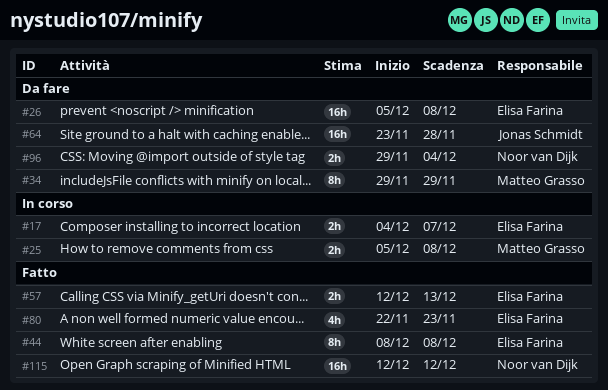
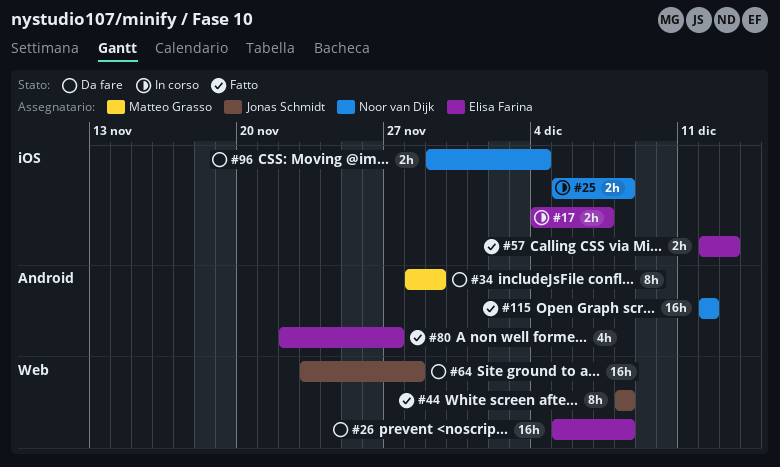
#25, owner: Matteo Grasso -> Noor van Dijk
#34, start: Nov 29 -> Nov 28
#44, owner: Elisa Farina -> Jonas Schmidt
#80, due: Nov 23 -> Nov 27

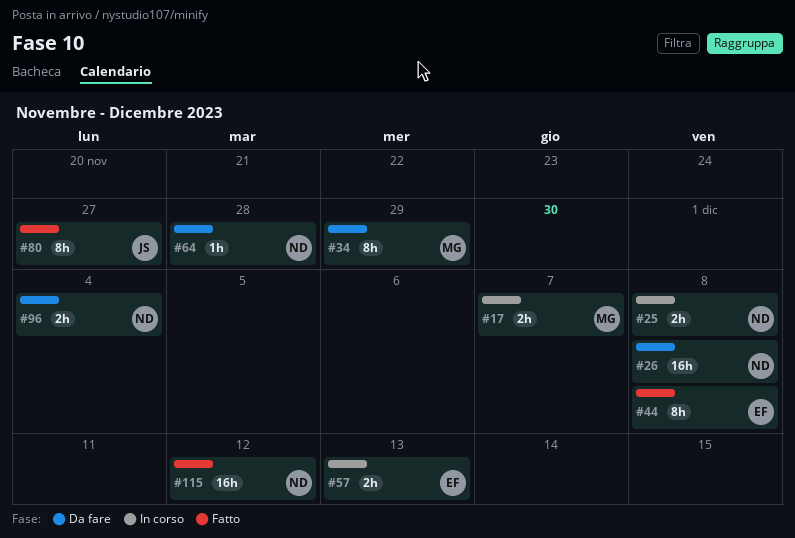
#17, owner: Elisa Farina -> Matteo Grasso
#26, owner: Elisa Farina -> Noor van Dijk
#44, owner: Jonas Schmidt -> Elisa Farina
#57, status: Fatto -> In corso
#64, owner: Jonas Schmidt -> Noor van Dijk
#64, estimate: 16h -> 1h
#80, owner: Elisa Farina -> Jonas Schmidt
#80, estimate: 4h -> 8h

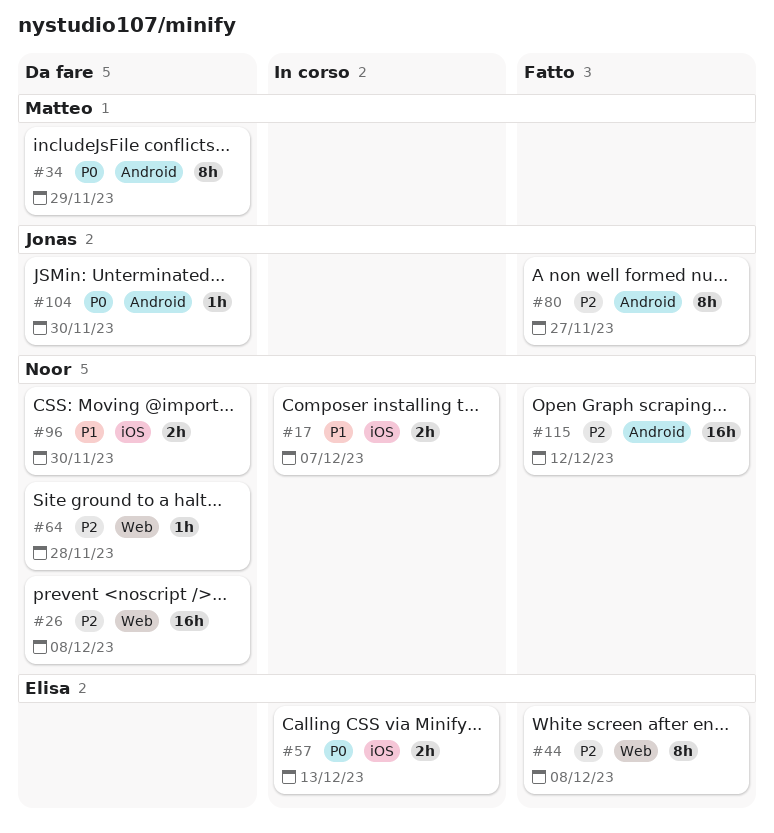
#17, owner: Matteo -> Noor
#25: present -> none
#96, due: Dec 4 -> Nov 30
#104: none -> present

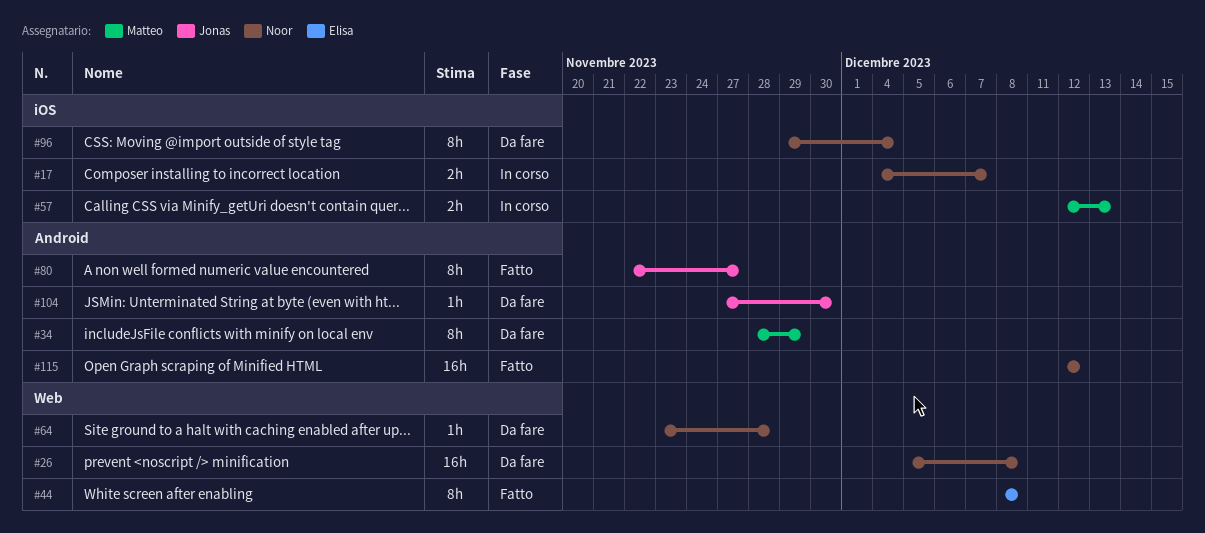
#57, owner: Elisa -> Matteo
#96, estimate: 2h -> 8h
#96, due: Nov 30 -> Dec 4

